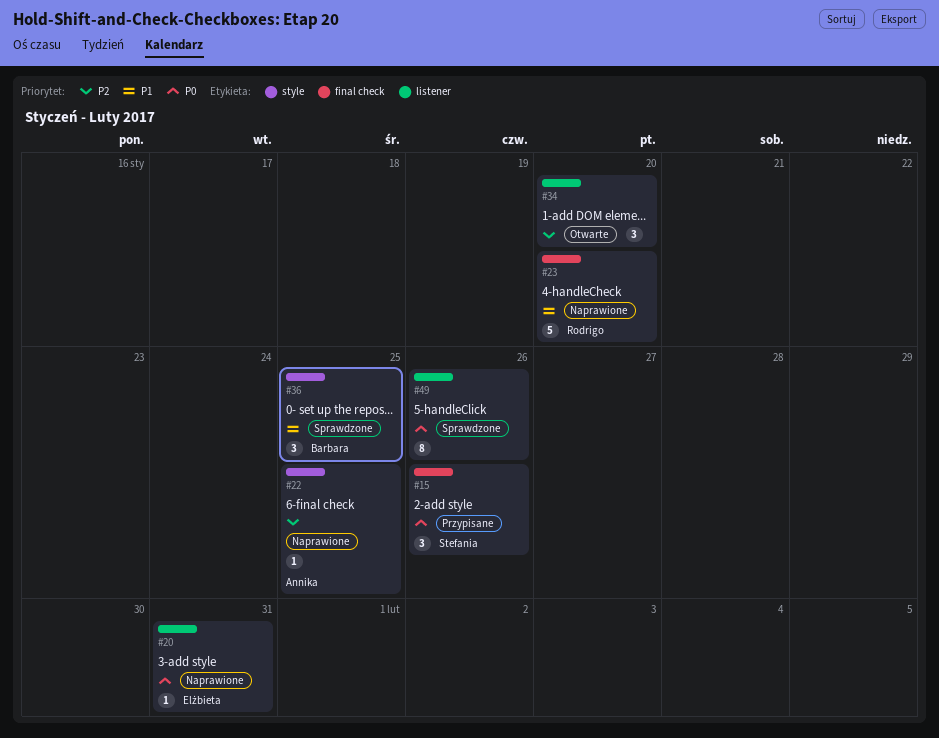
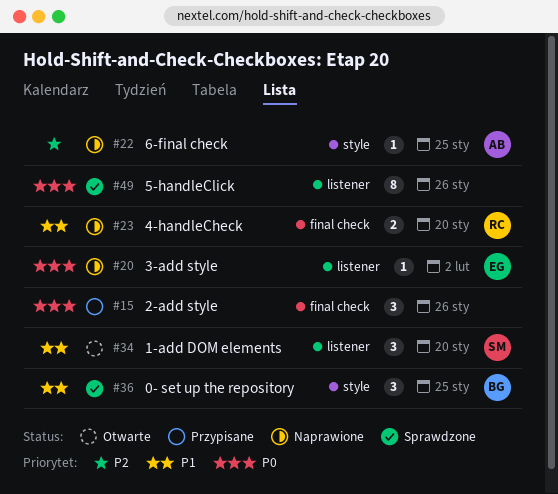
#15, owner: Stefania -> none
#20, due: Jan 31 -> Feb 2
#23, estimate: 5 -> 2
#34, owner: none -> Stefania
#34, priority: P2 -> P1

